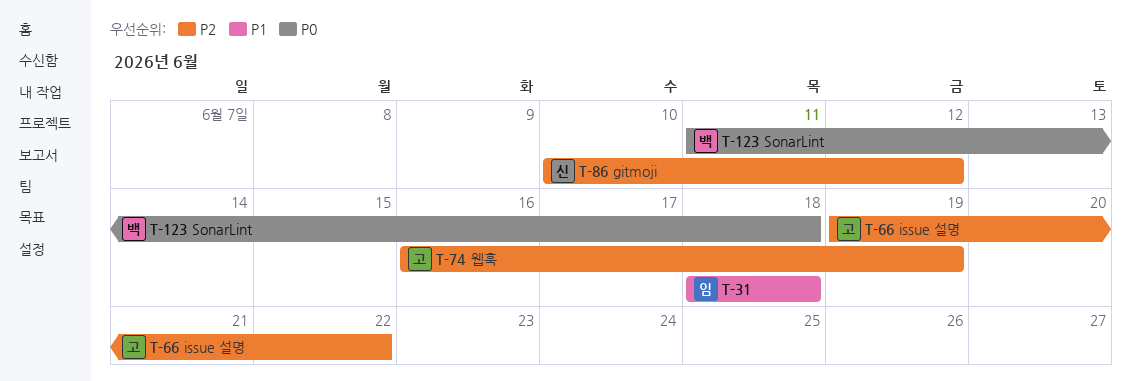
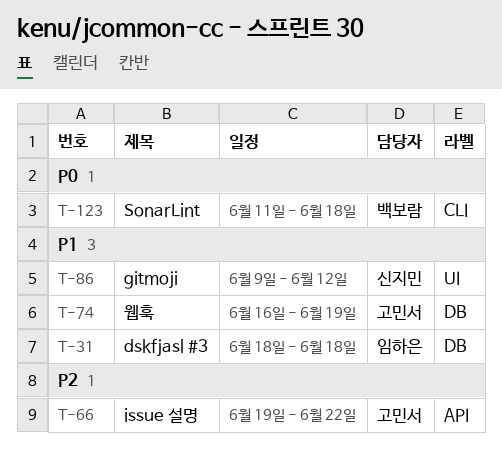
T-74, priority: P2 -> P1
T-86, priority: P2 -> P1
T-86, start: Jun 10 -> Jun 9

